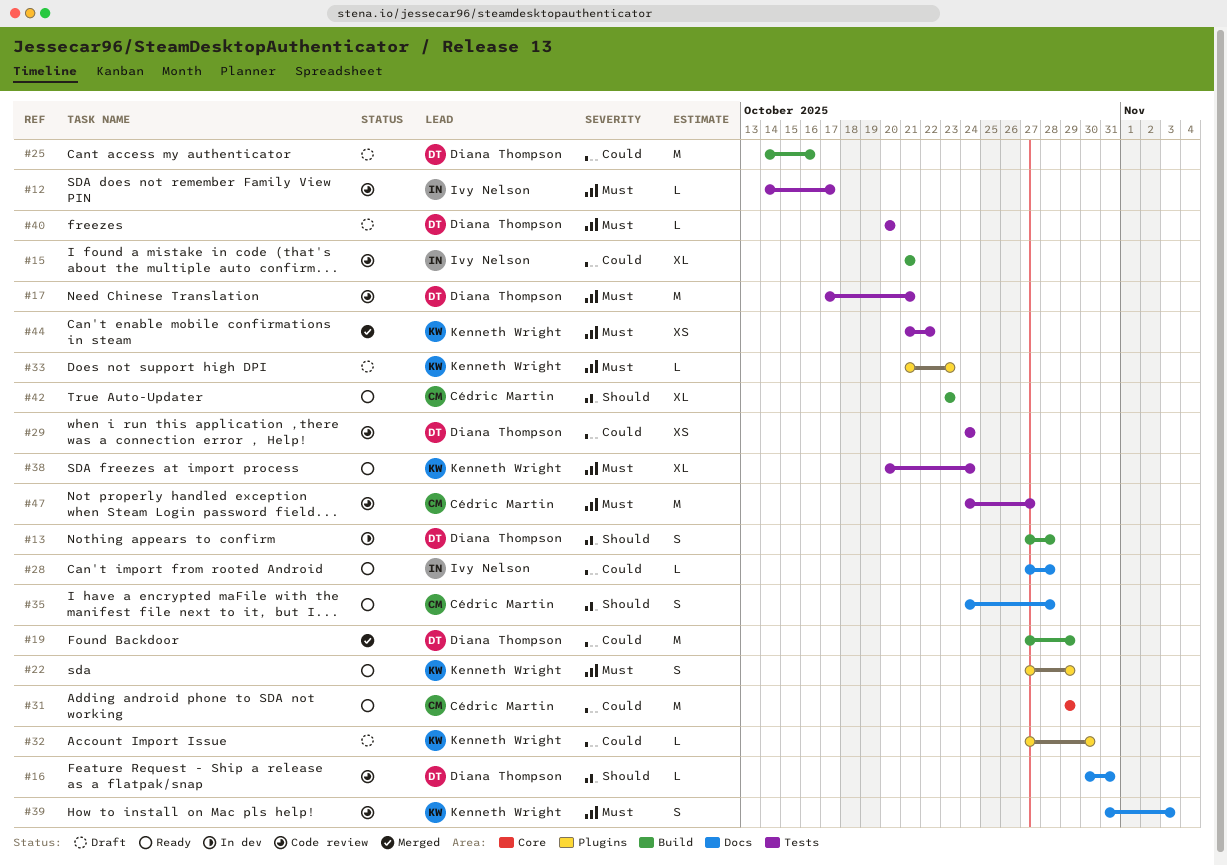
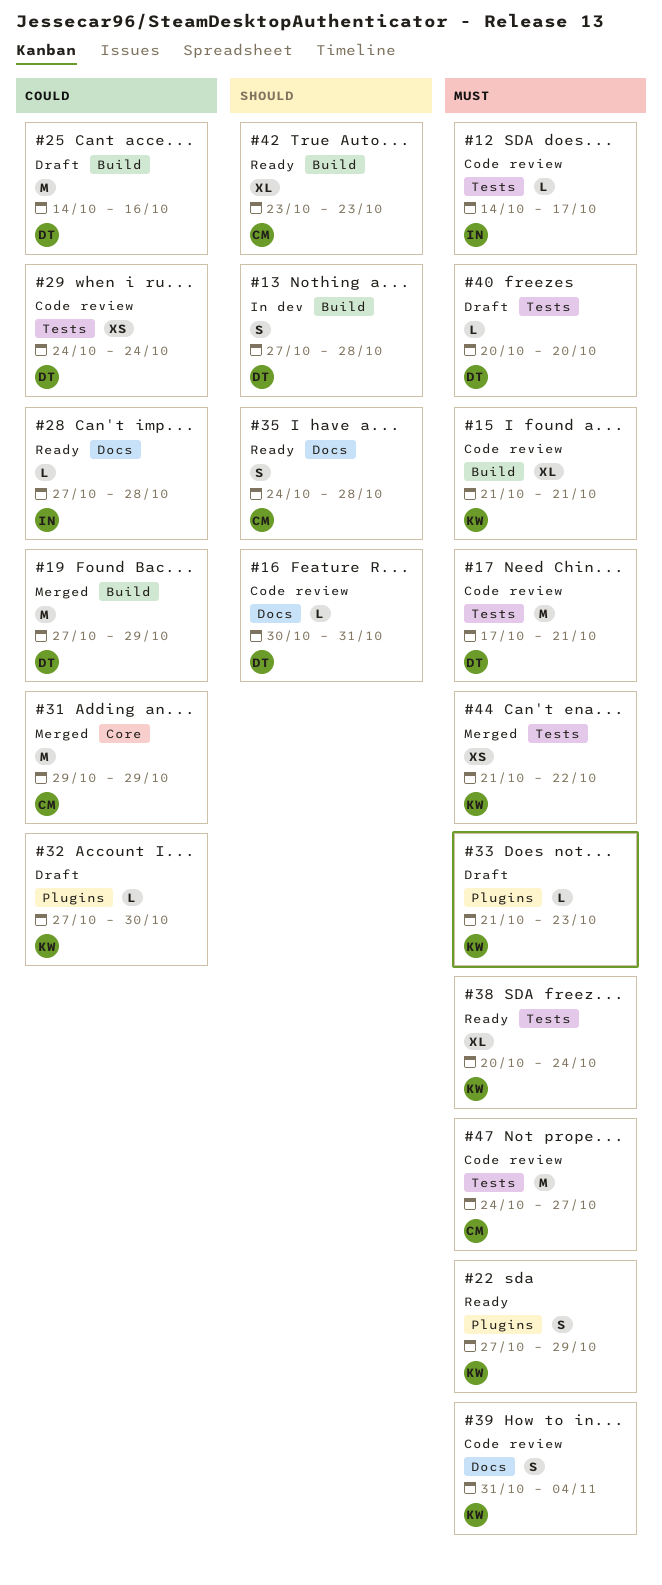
#15, owner: Ivy Nelson -> Kenneth Wright
#15, priority: Could -> Must
#31, status: Ready -> Merged
#39, due: Nov 3 -> Nov 4

